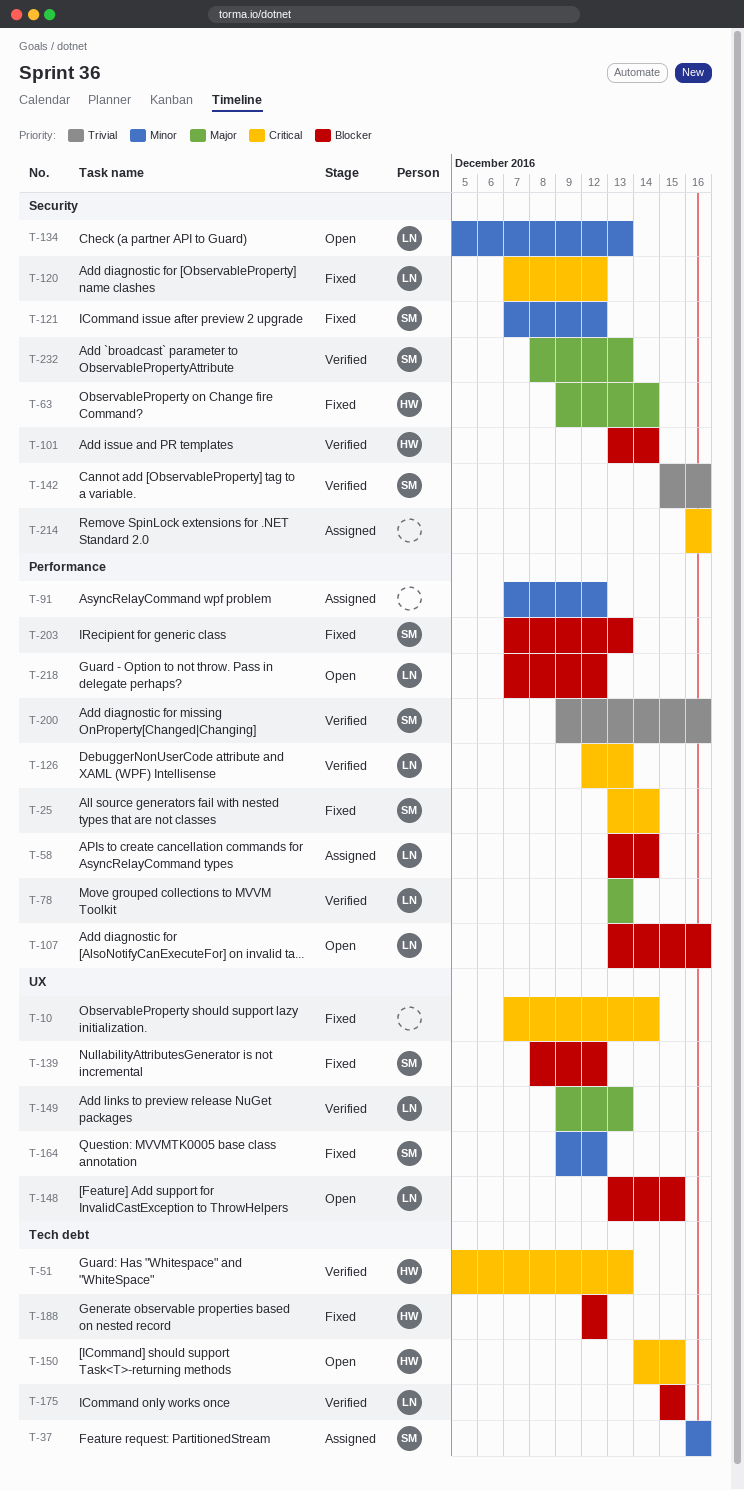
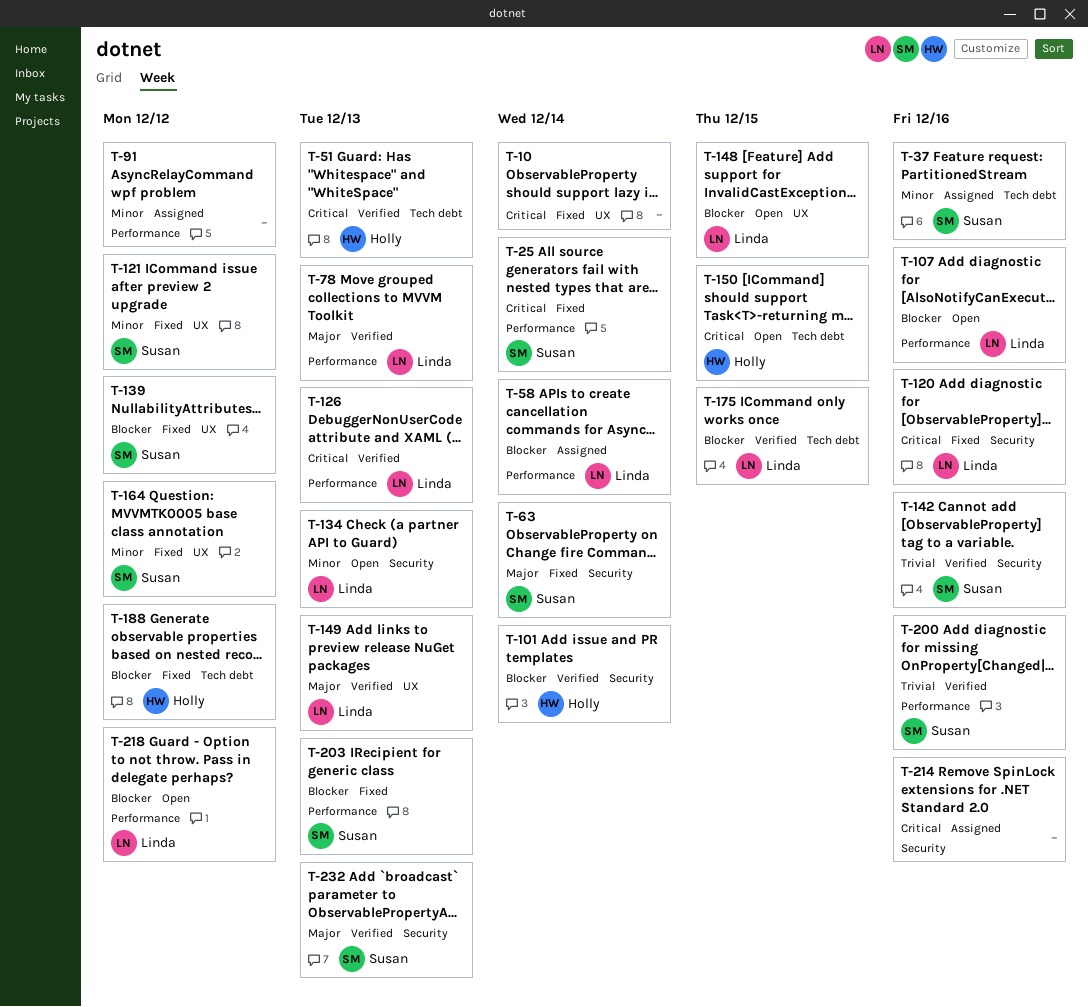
T-63, owner: Holly -> Susan
T-120, due: Dec 12 -> Dec 16
T-121, label: Security -> UX

